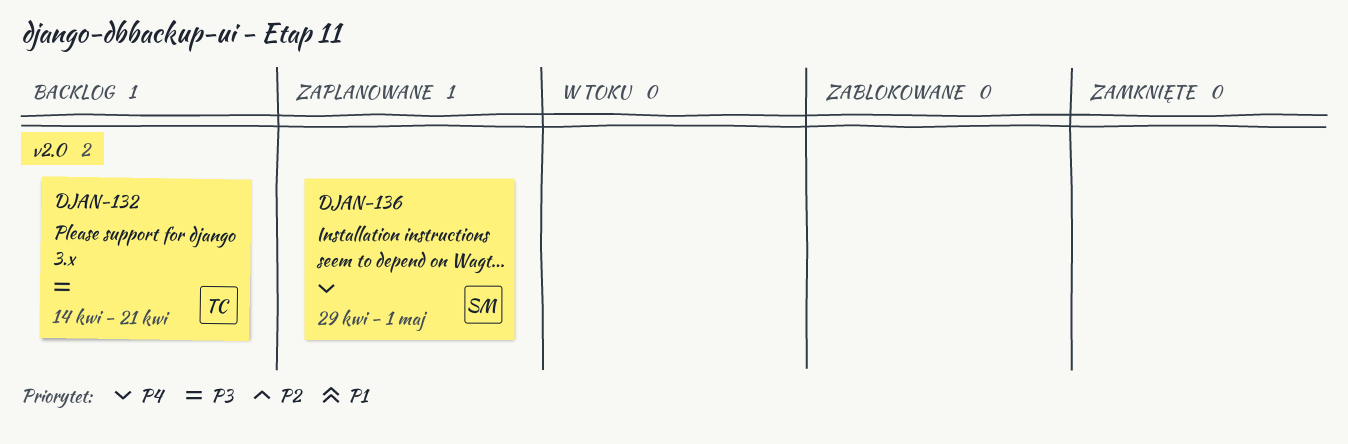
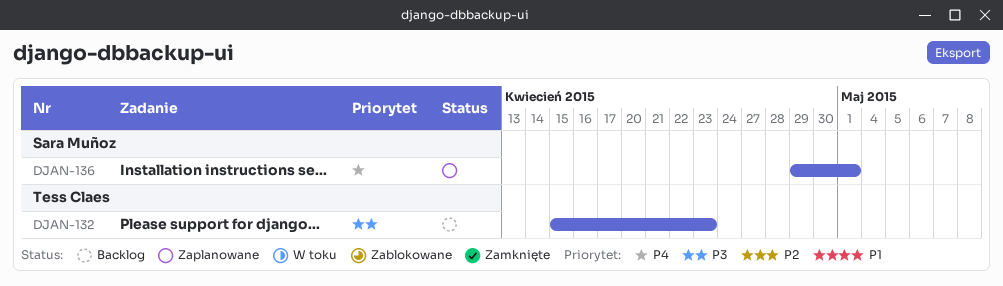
DJAN-132, start: Apr 14 -> Apr 15
DJAN-132, due: Apr 21 -> Apr 23

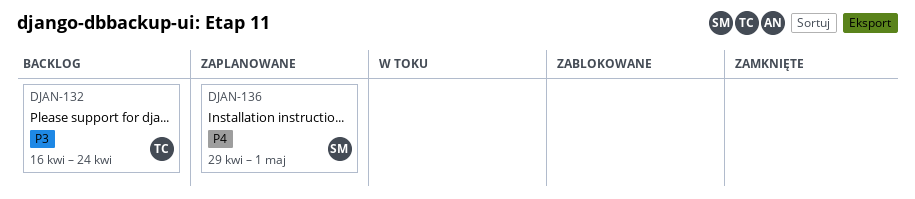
DJAN-132, start: Apr 15 -> Apr 16
DJAN-132, due: Apr 23 -> Apr 24

